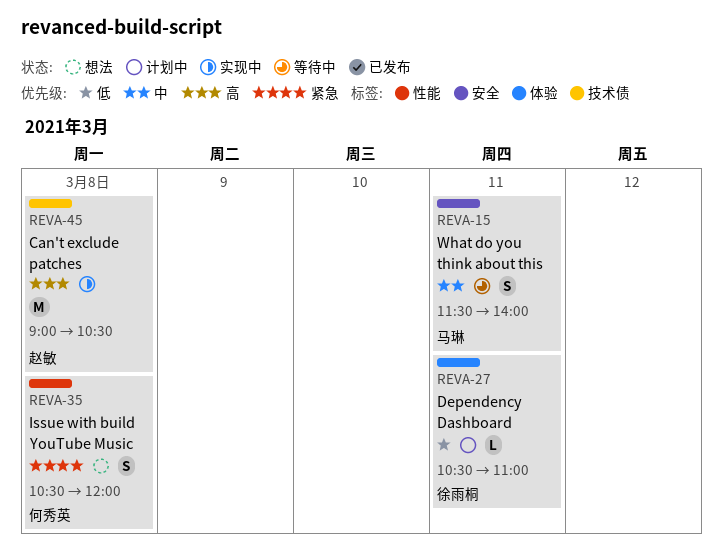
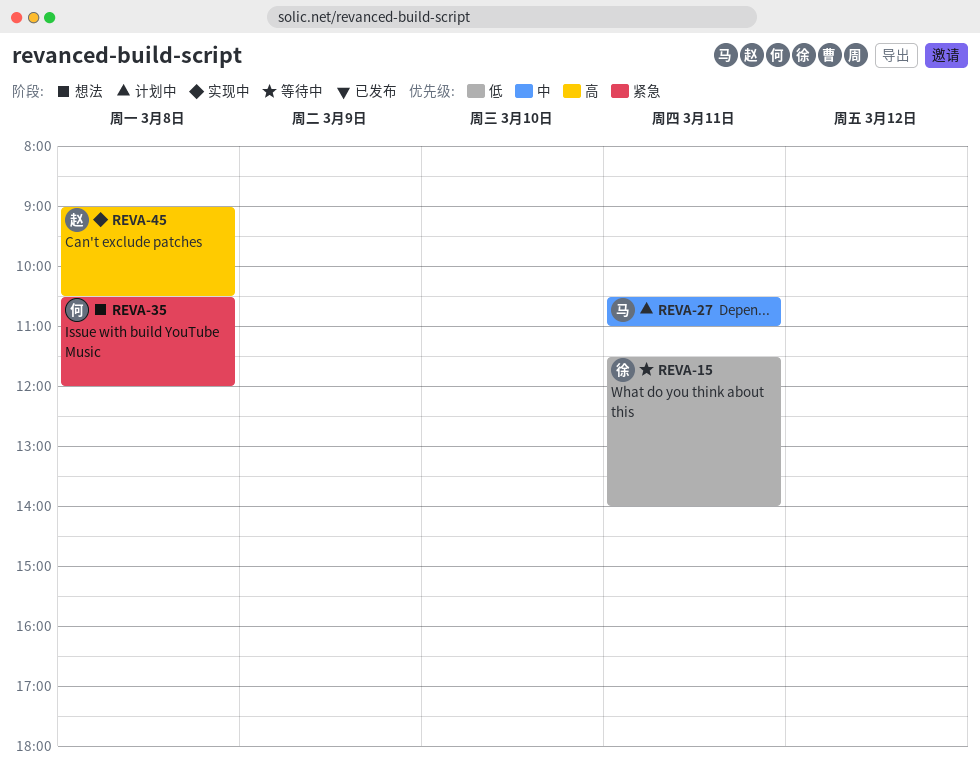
REVA-15, owner: 马琳 -> 徐雨桐
REVA-15, priority: 中 -> 低
REVA-27, owner: 徐雨桐 -> 马琳
REVA-27, priority: 低 -> 中

